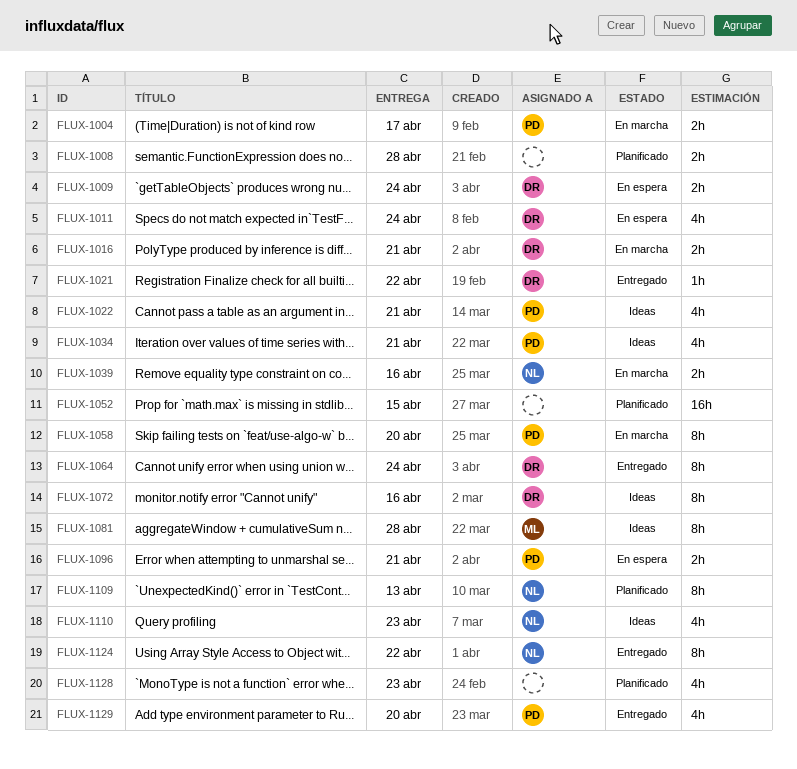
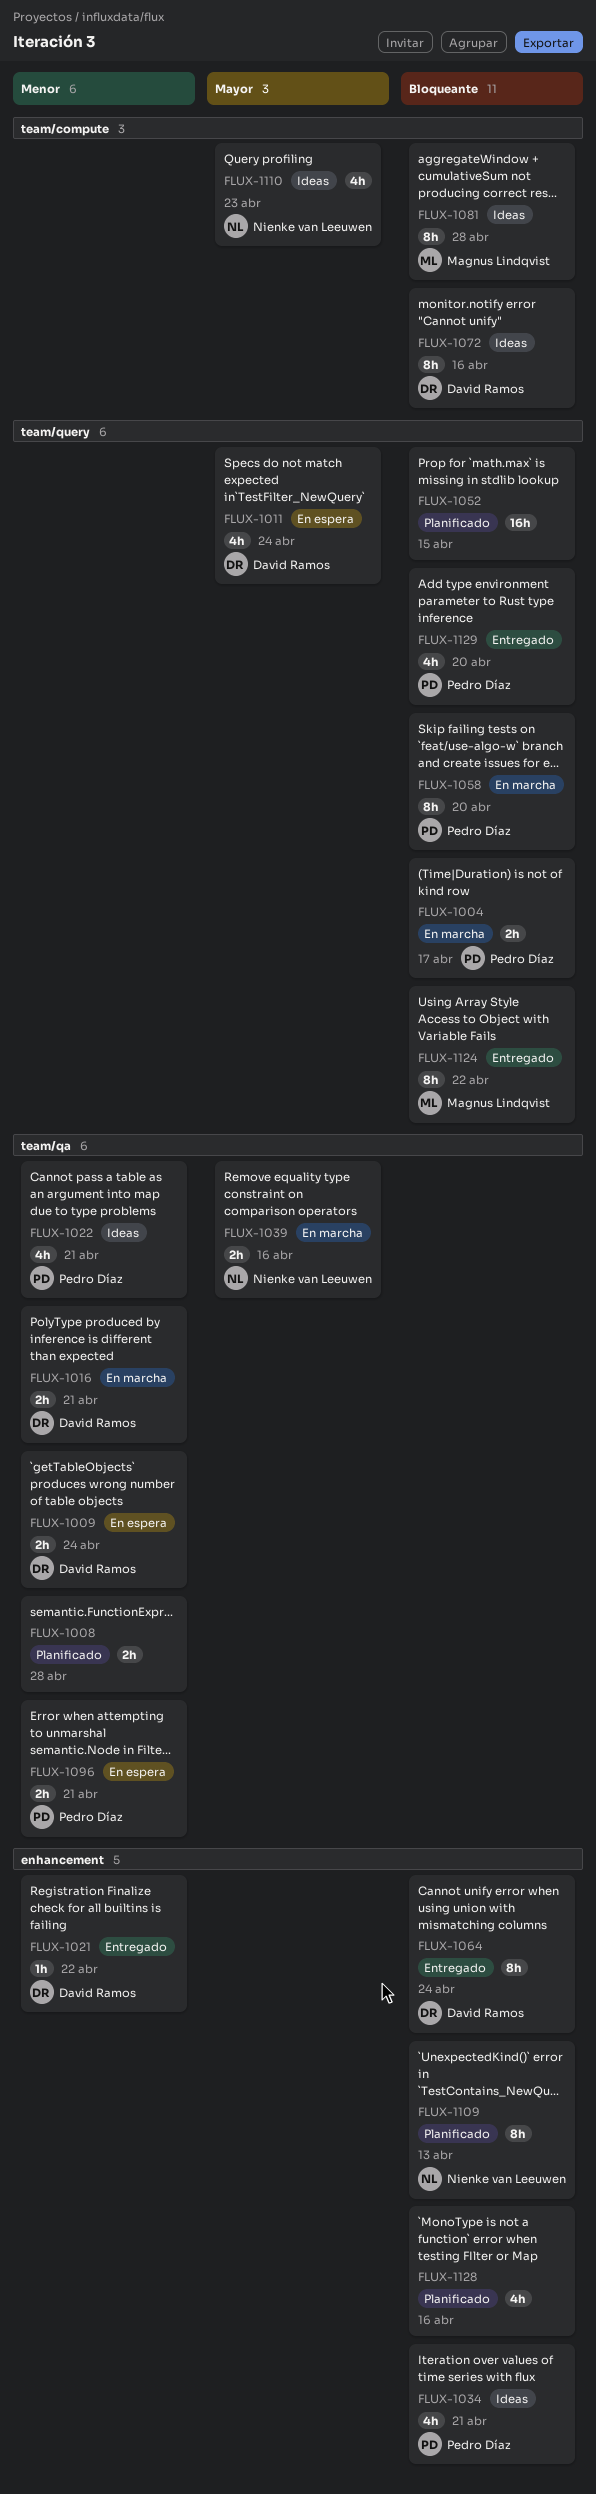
FLUX-1124, owner: Nienke van Leeuwen -> Magnus Lindqvist
FLUX-1128, due: Apr 23 -> Apr 16

